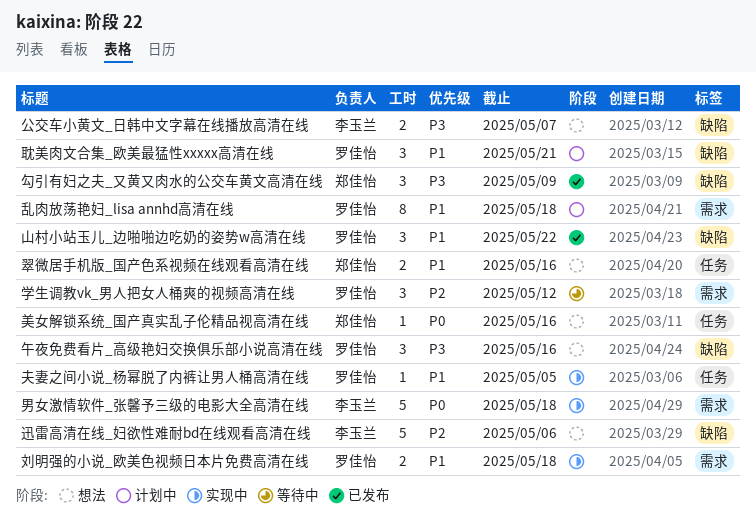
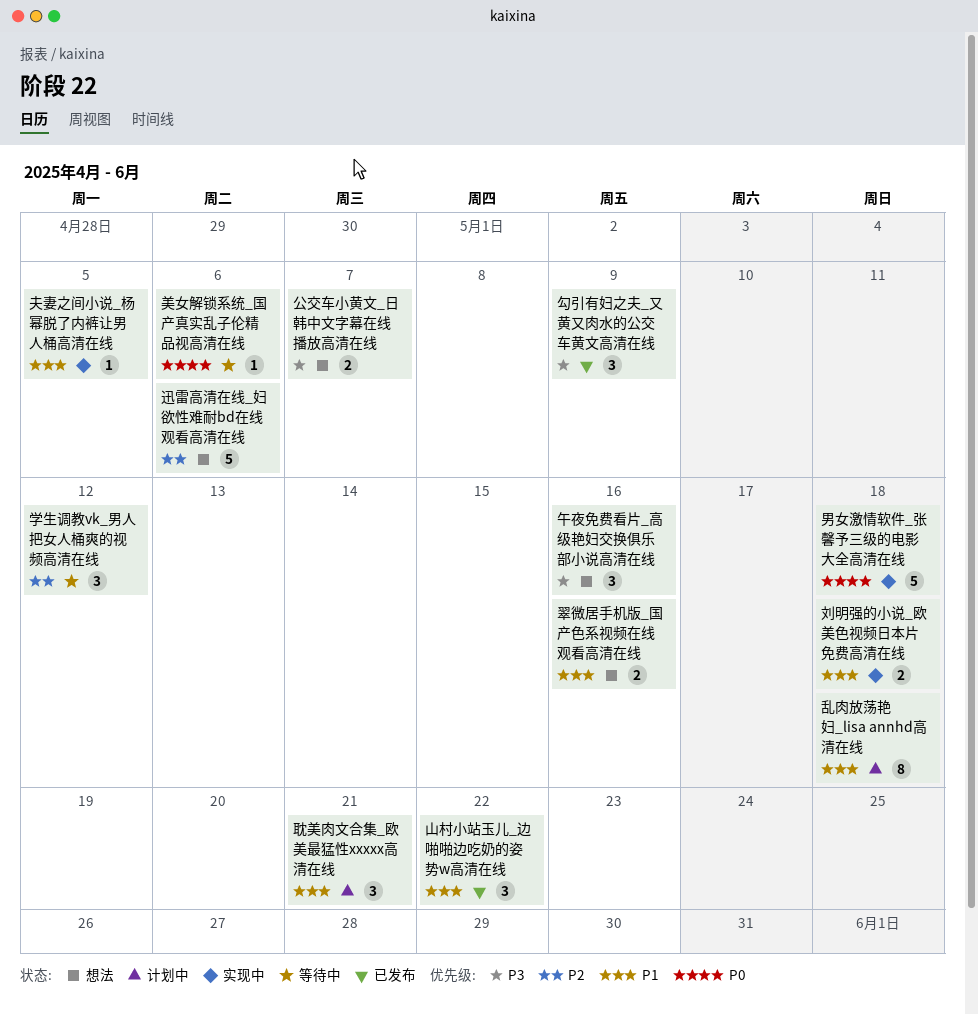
美女解锁系统_国产真实乱子伦精品视高清在线, status: 想法 -> 等待中
美女解锁系统_国产真实乱子伦精品视高清在线, due: May 16 -> May 6

